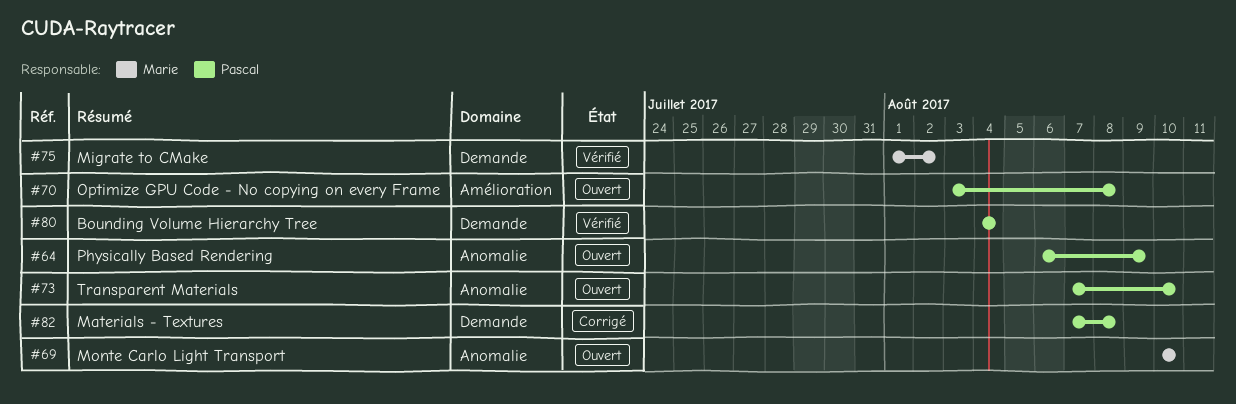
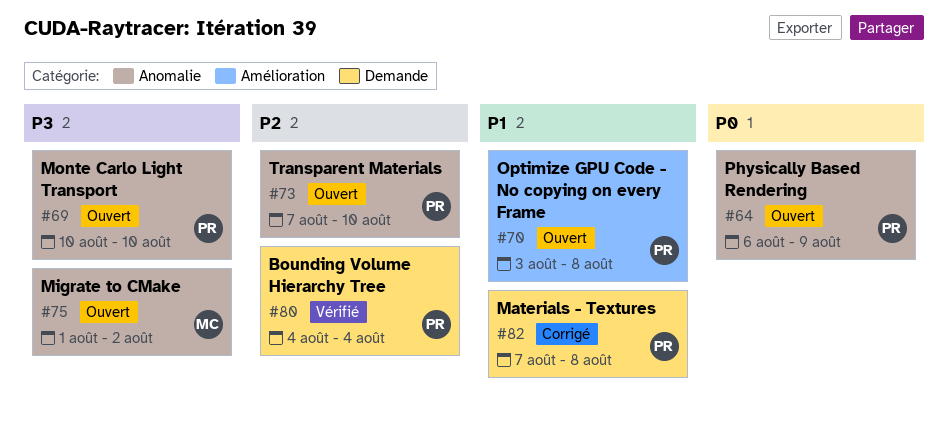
#69, owner: Marie -> Pascal
#75, status: Vérifié -> Ouvert
#75, label: Demande -> Anomalie

